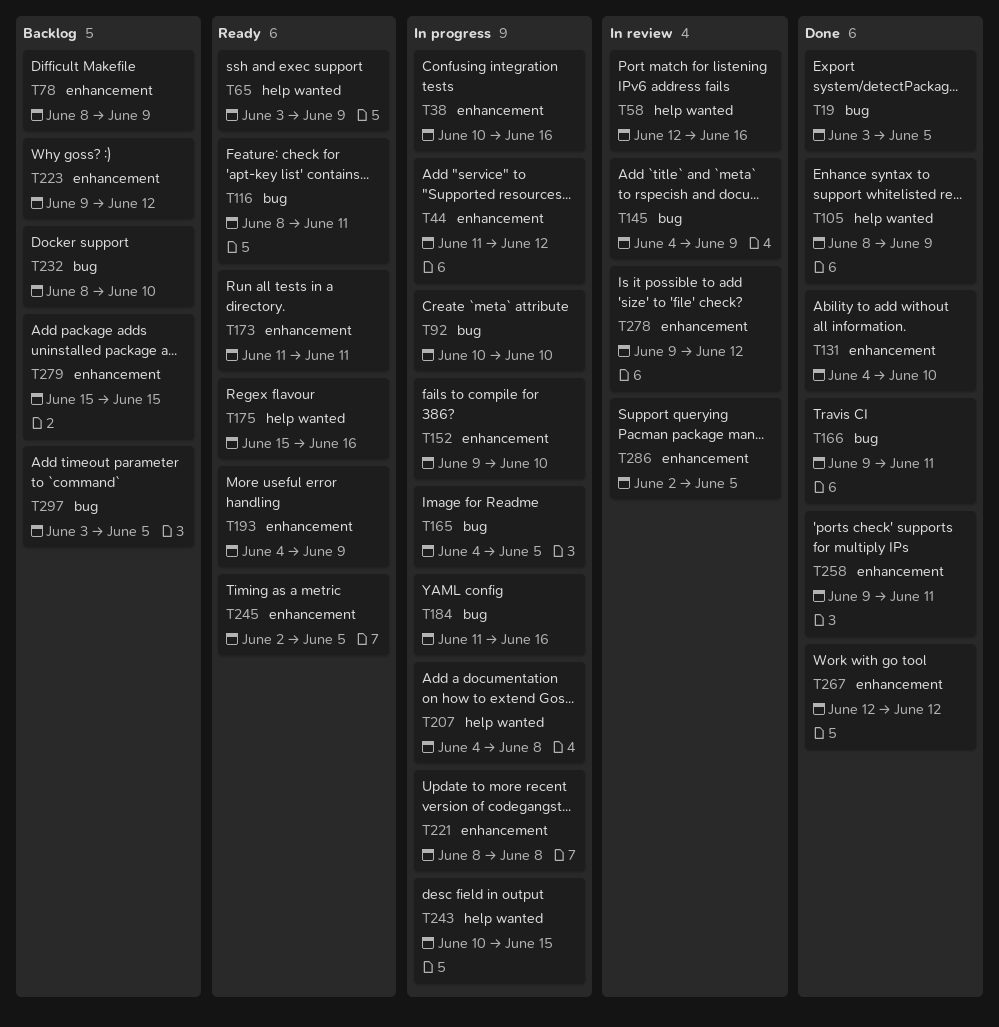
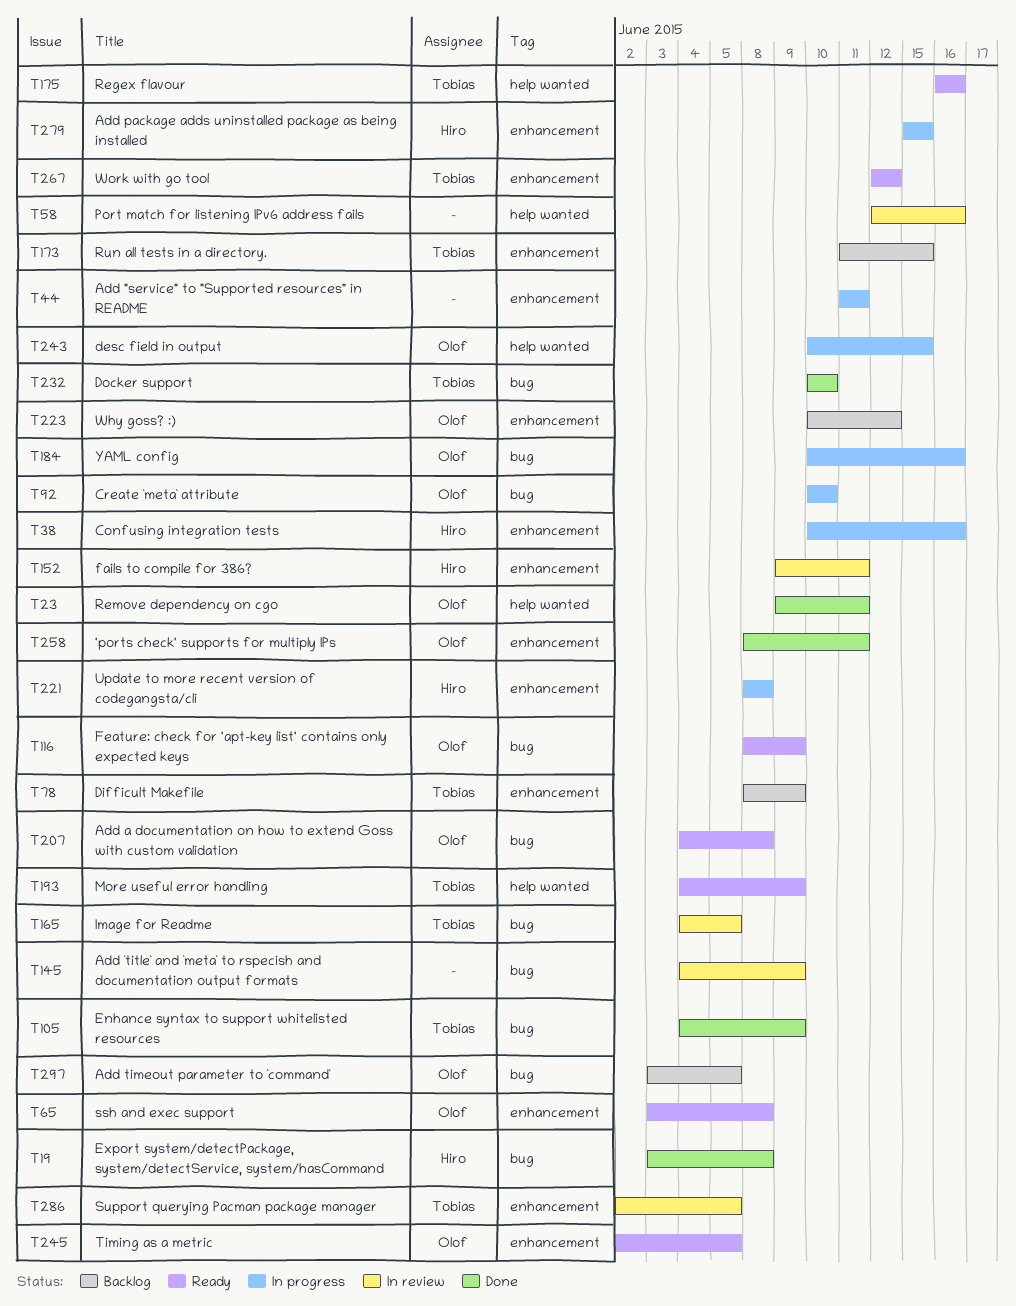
T19, due: Jun 5 -> Jun 8
T23: none -> present
T44, due: Jun 12 -> Jun 11
T65, label: help wanted -> enhancement
T65, due: Jun 9 -> Jun 8
T105, label: help wanted -> bug
T105, start: Jun 8 -> Jun 4
T116, due: Jun 11 -> Jun 9
T131: present -> none
T152, status: In progress -> In review
T152, due: Jun 10 -> Jun 11
T165, status: In progress -> In review
T166: present -> none
T173, status: Ready -> Backlog
T173, due: Jun 11 -> Jun 15
T175, start: Jun 15 -> Jun 16
T184, start: Jun 11 -> Jun 10
T193, label: enhancement -> help wanted
T207, status: In progress -> Ready
T207, label: help wanted -> bug
T223, start: Jun 9 -> Jun 10
T232, status: Backlog -> Done
T232, start: Jun 8 -> Jun 10
T258, start: Jun 9 -> Jun 8
T267, status: Done -> Ready
T278: present -> none
T279, status: Backlog -> In progress

